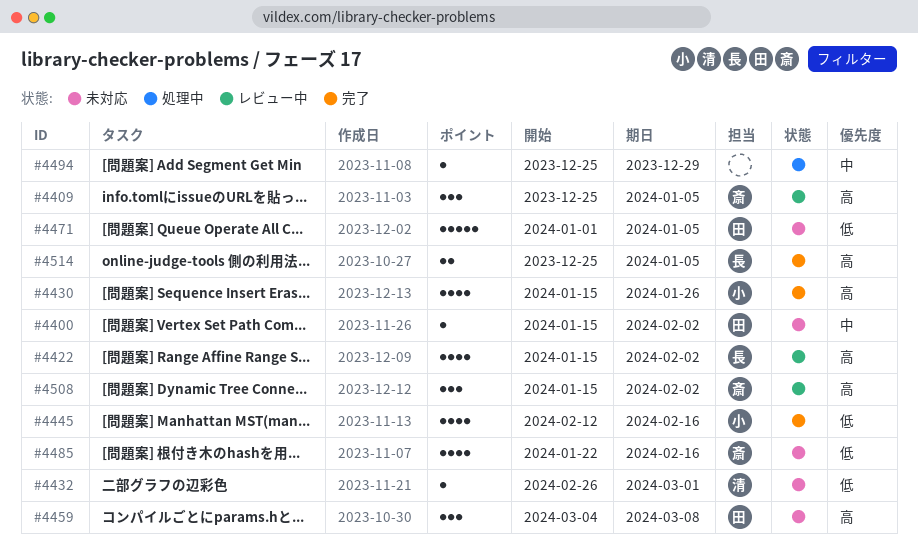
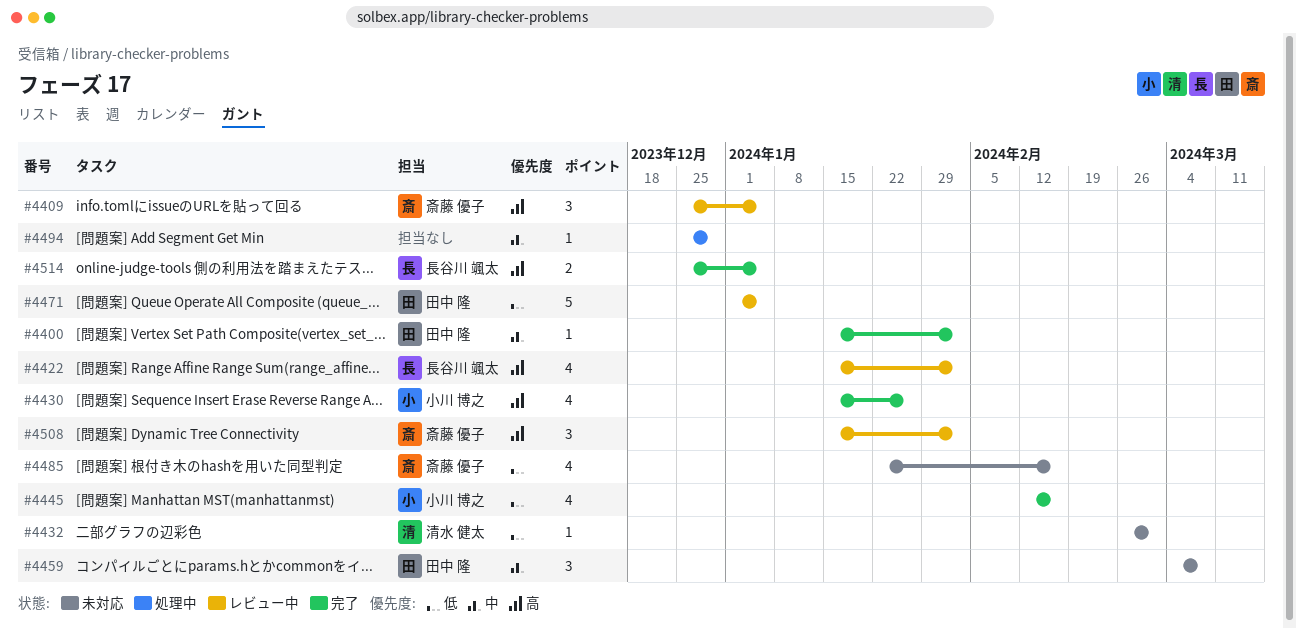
#4400, status: 未対応 -> 完了
#4459, priority: 高 -> 中
#4471, status: 未対応 -> レビュー中

